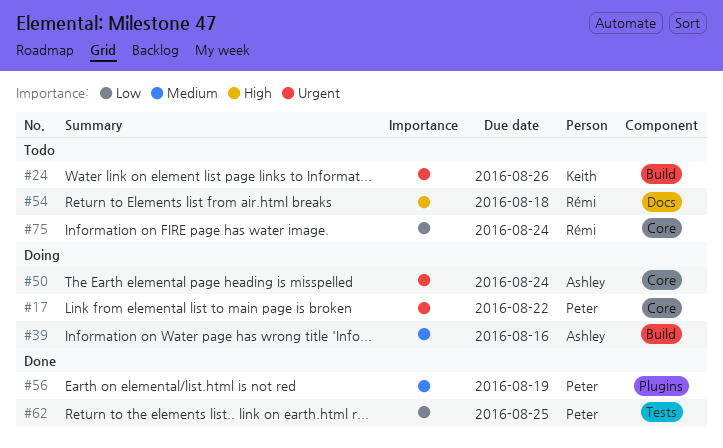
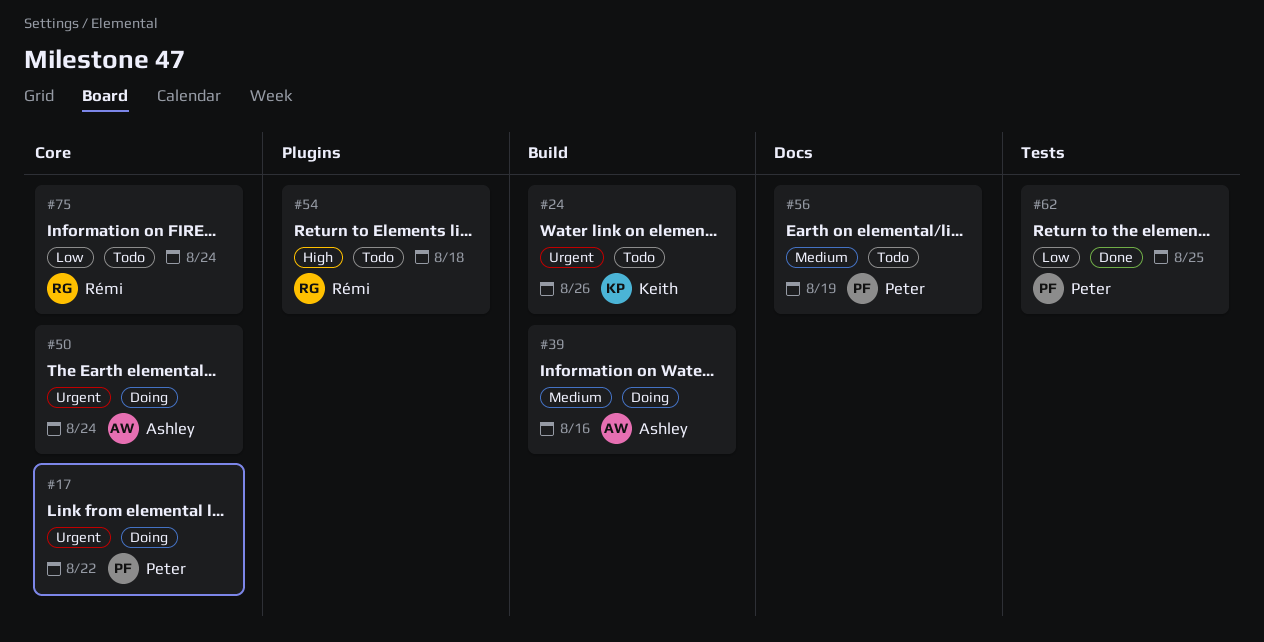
#54, label: Docs -> Plugins
#56, status: Done -> Todo
#56, label: Plugins -> Docs

